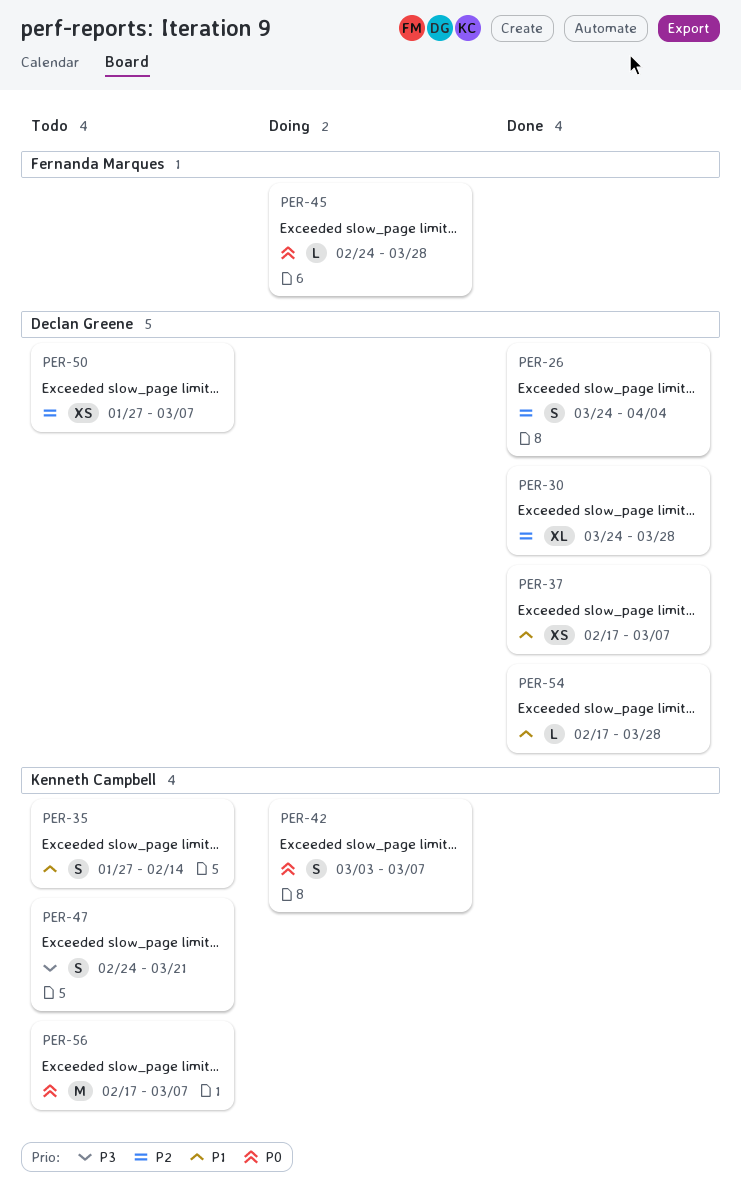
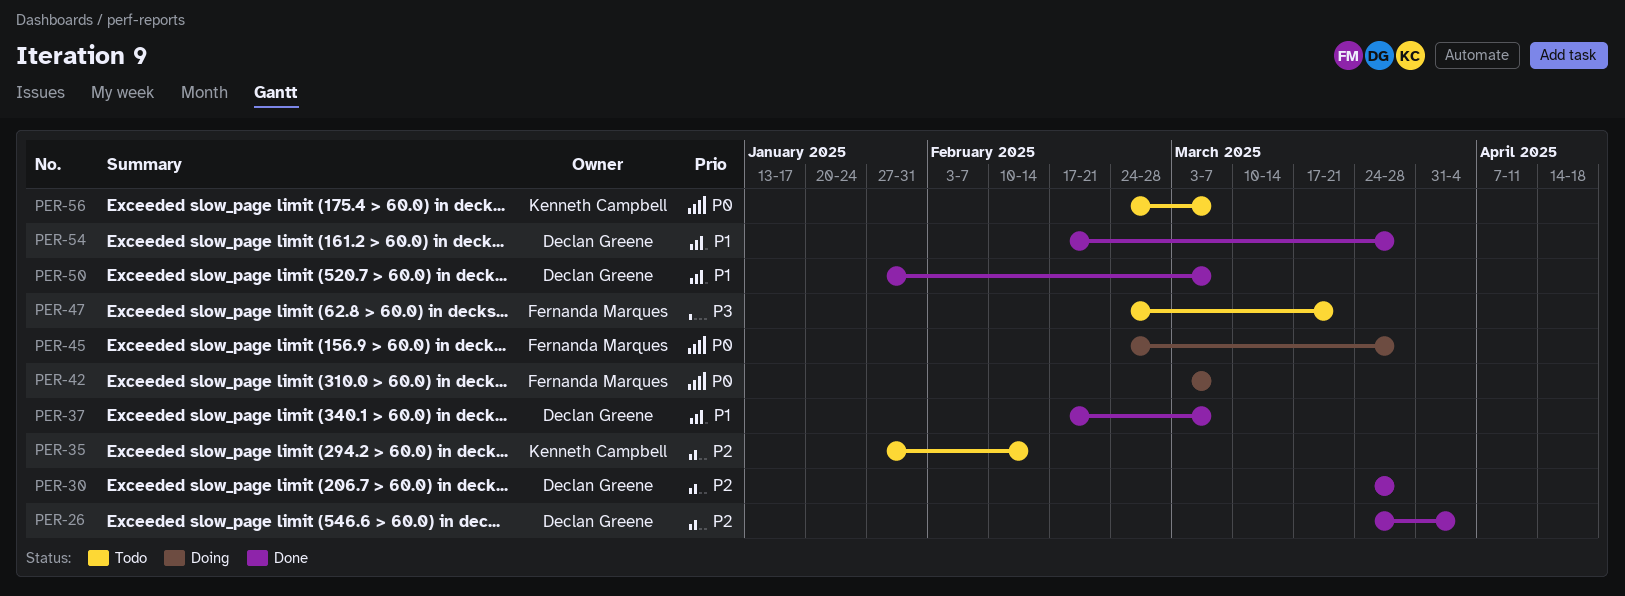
PER-35, priority: P1 -> P2
PER-42, owner: Kenneth Campbell -> Fernanda Marques
PER-47, owner: Kenneth Campbell -> Fernanda Marques
PER-50, status: Todo -> Done
PER-50, priority: P2 -> P1
PER-56, start: Feb 17 -> Feb 24

